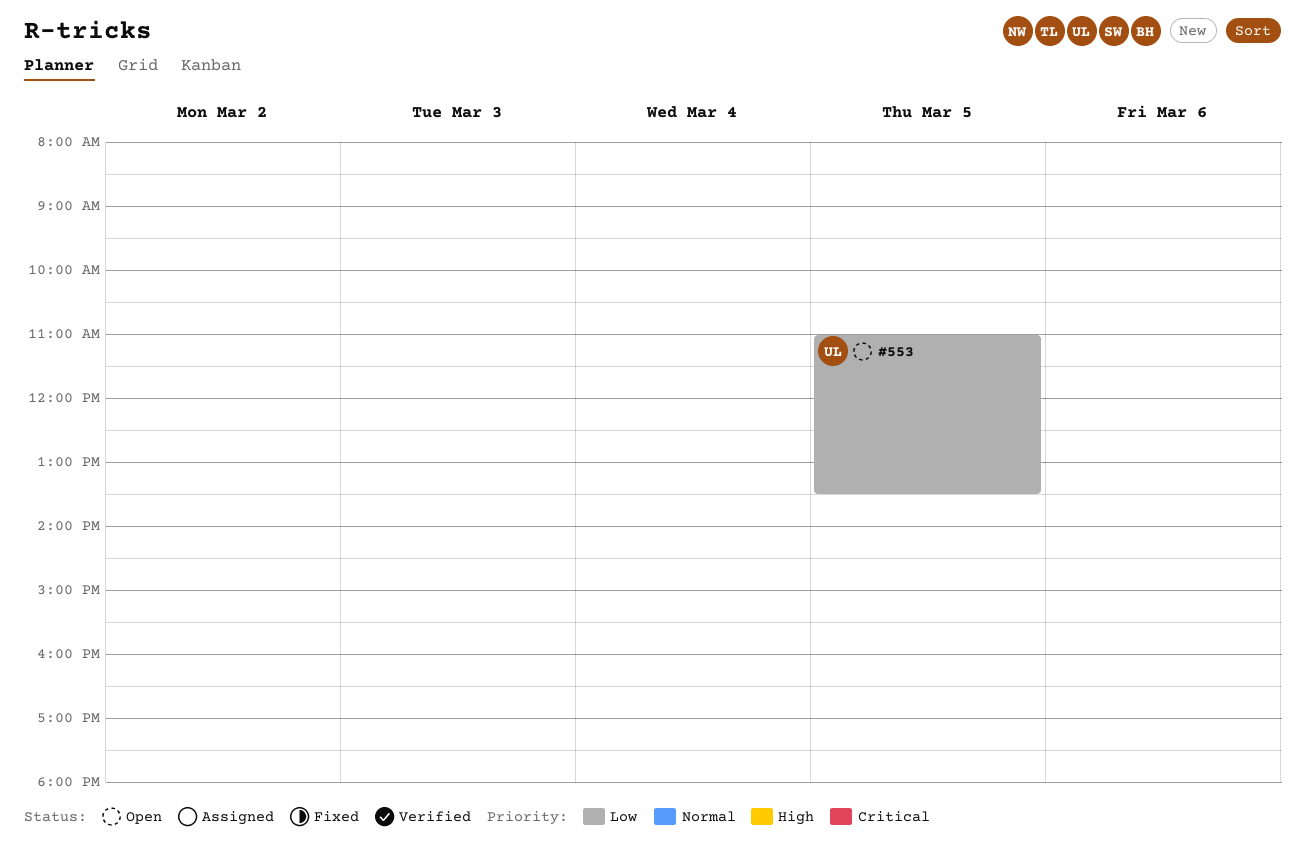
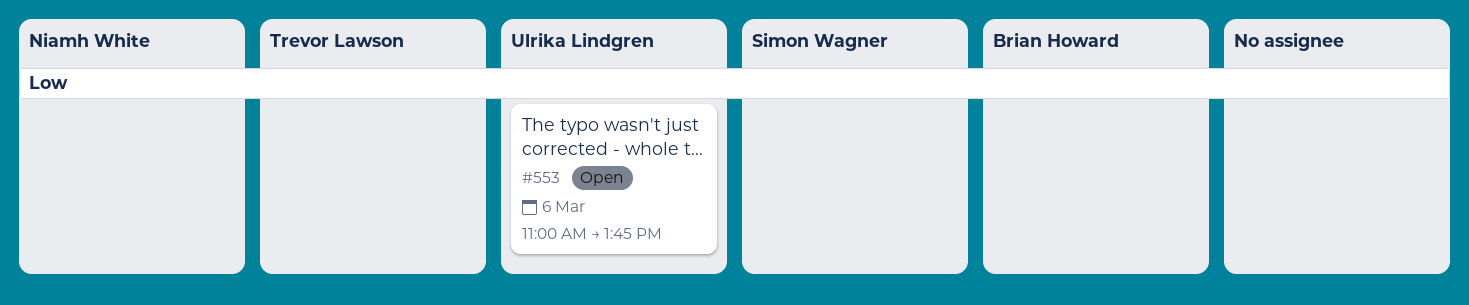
#553, day: Mar 5 -> Mar 6
#553, ends: 13:30 -> 13:45

